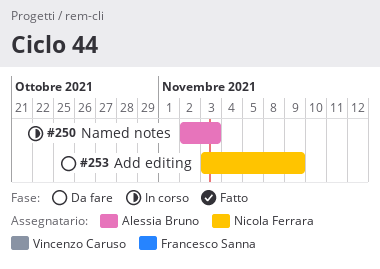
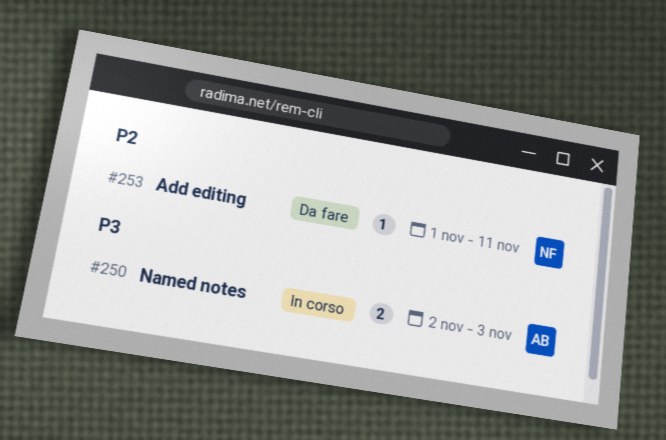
#253, start: Nov 3 -> Nov 1
#253, due: Nov 9 -> Nov 11

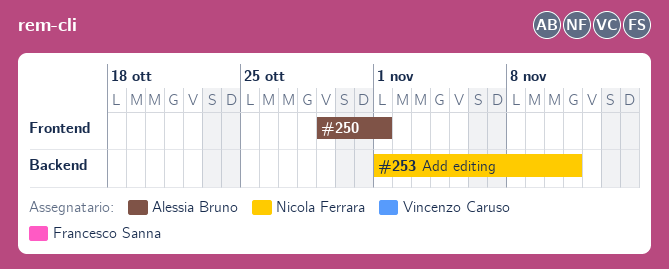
#250, start: Nov 2 -> Oct 29
#250, due: Nov 3 -> Nov 1

